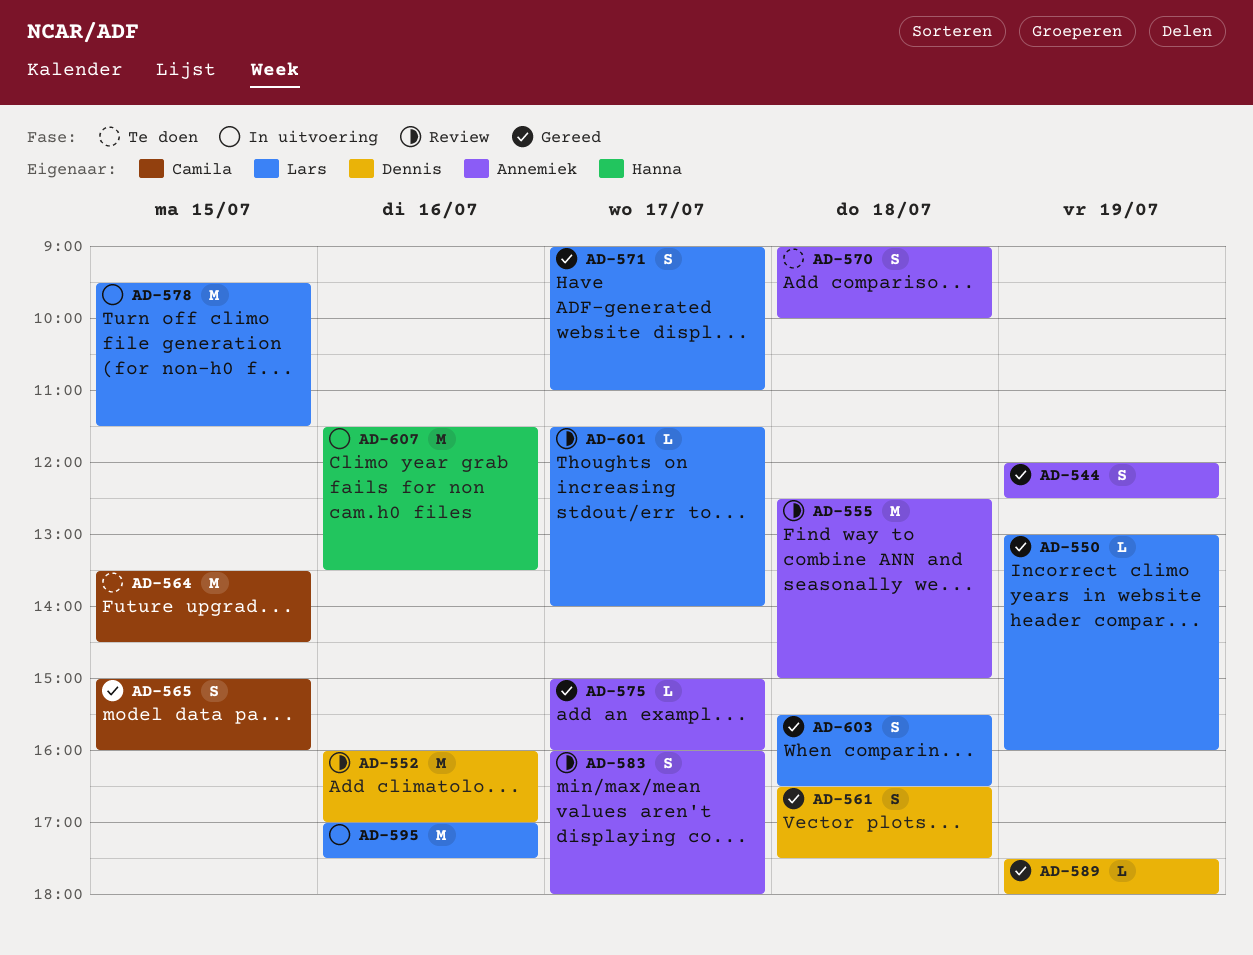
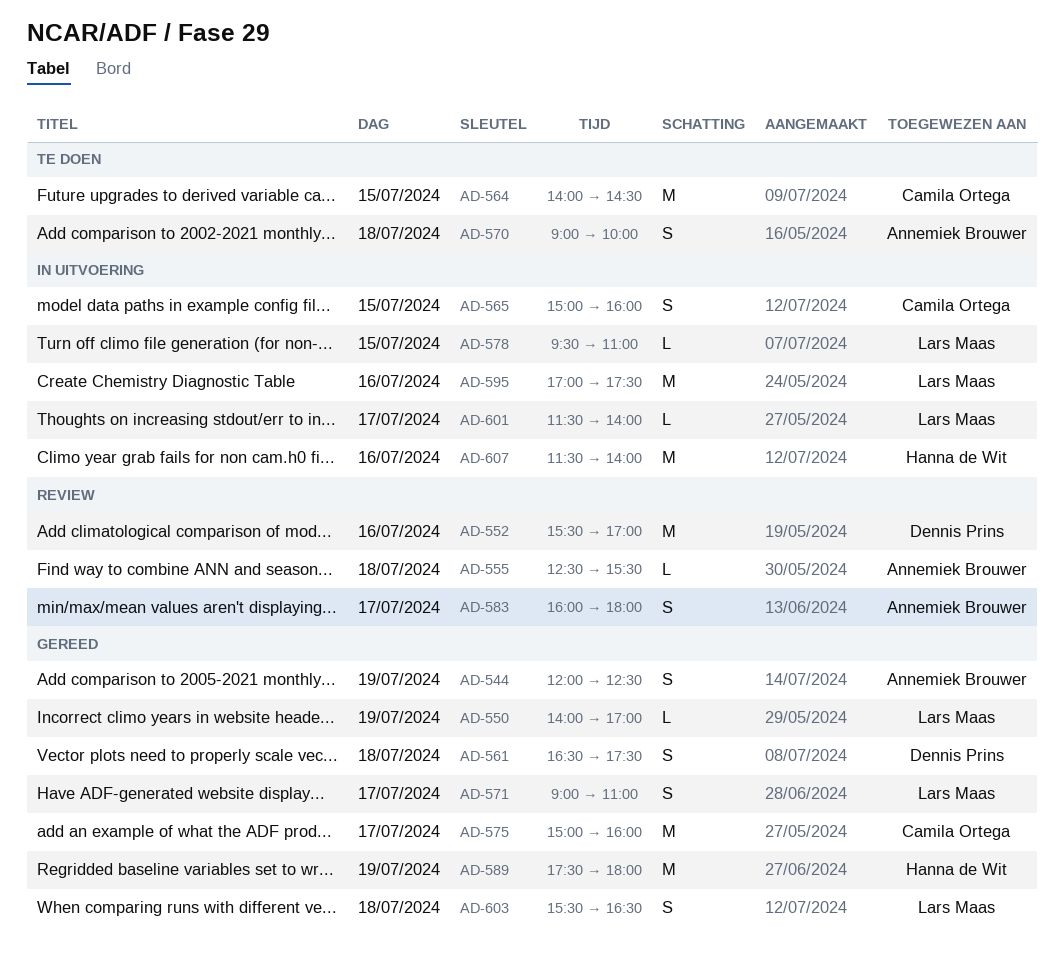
AD-550, begins: 13:00 -> 14:00
AD-550, ends: 16:00 -> 17:00
AD-552, begins: 16:00 -> 15:30
AD-555, estimate: M -> L
AD-555, ends: 15:00 -> 15:30
AD-564, begins: 13:30 -> 14:00
AD-565, status: Gereed -> In uitvoering
AD-575, owner: Annemiek Brouwer -> Camila Ortega
AD-575, estimate: L -> M
AD-578, estimate: M -> L
AD-578, ends: 11:30 -> 11:00
AD-589, owner: Dennis Prins -> Hanna de Wit
AD-589, estimate: L -> M
AD-601, status: Review -> In uitvoering
AD-607, ends: 13:30 -> 14:00

